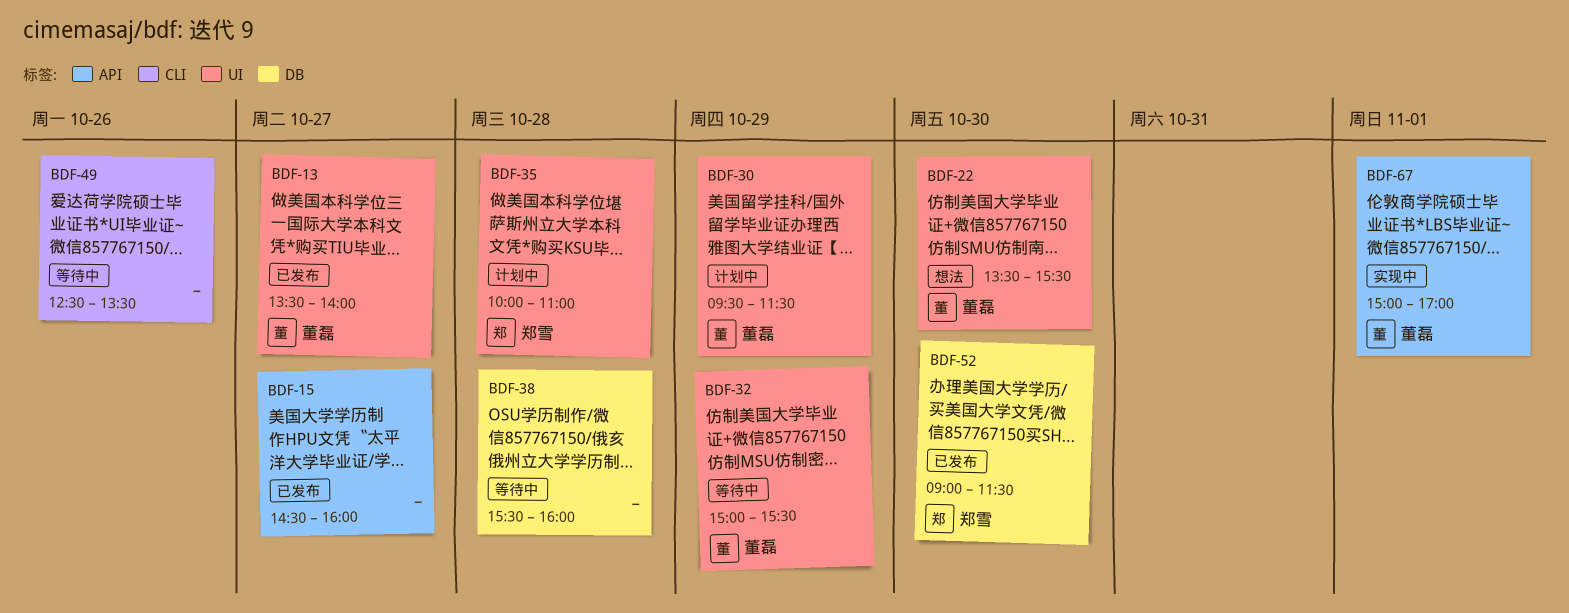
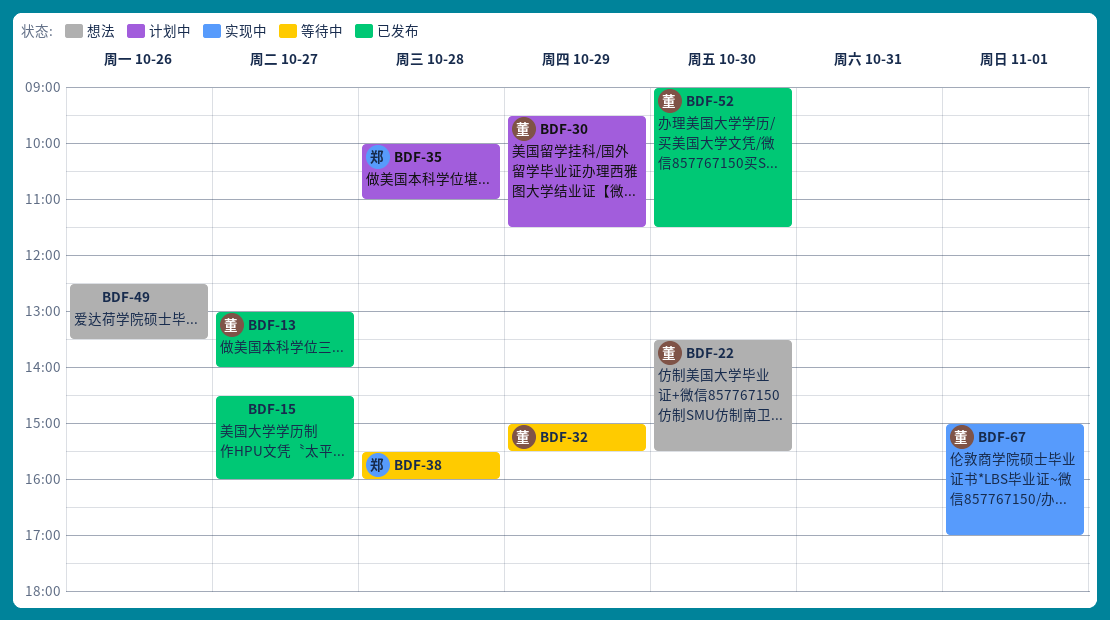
BDF-13, begins: 13:30 -> 13:00
BDF-38, owner: none -> 郑雪
BDF-49, status: 等待中 -> 想法
BDF-52, owner: 郑雪 -> 董磊

